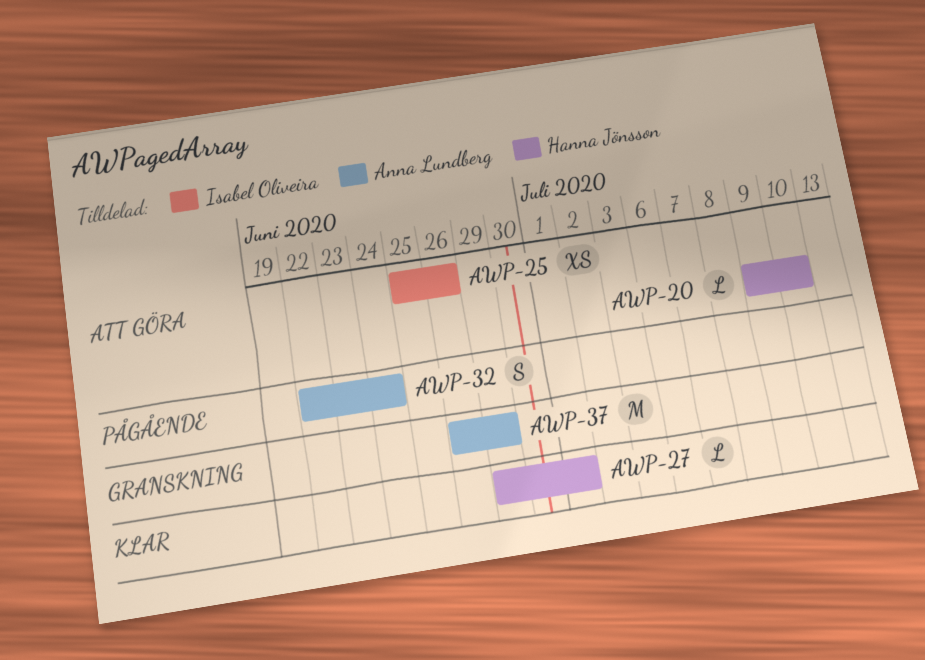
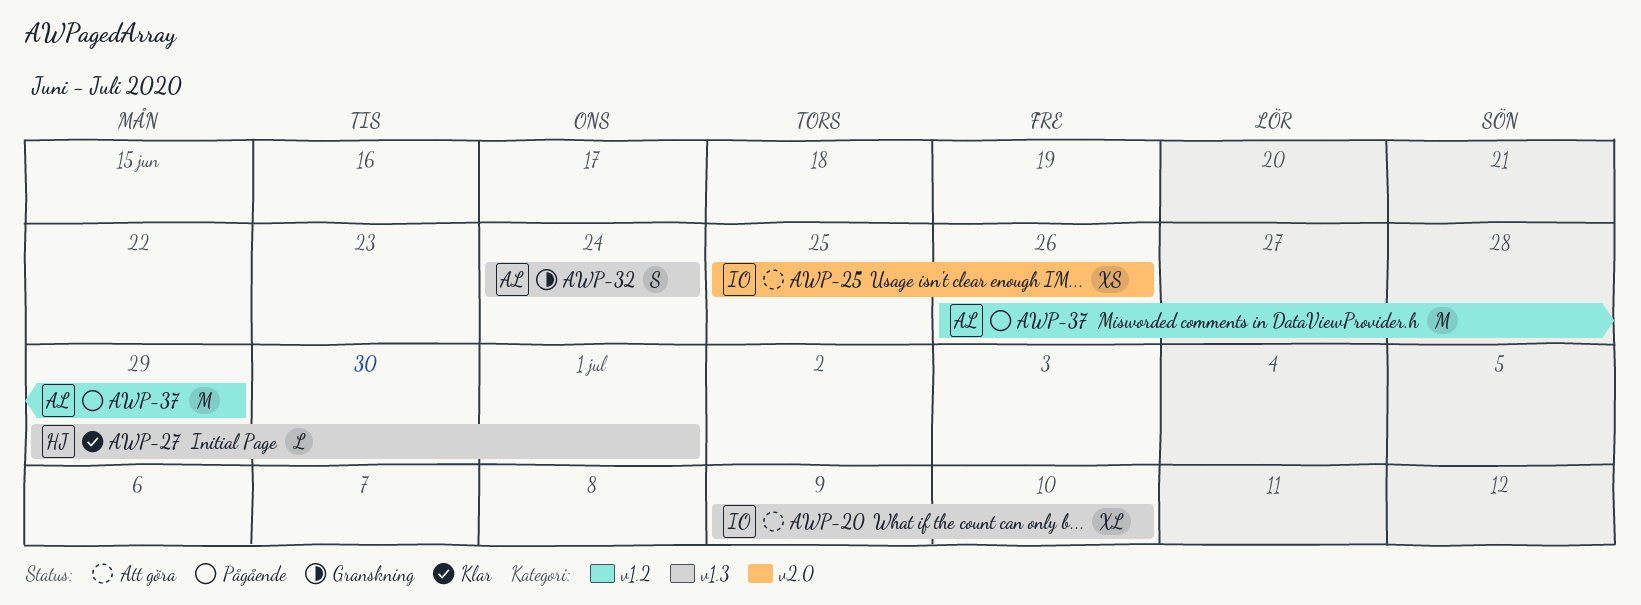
AWP-20, owner: Hanna Jönsson -> Isabel Oliveira
AWP-20, estimate: L -> XL
AWP-32, status: Pågående -> Granskning
AWP-32, start: Jun 22 -> Jun 24
AWP-37, status: Granskning -> Pågående

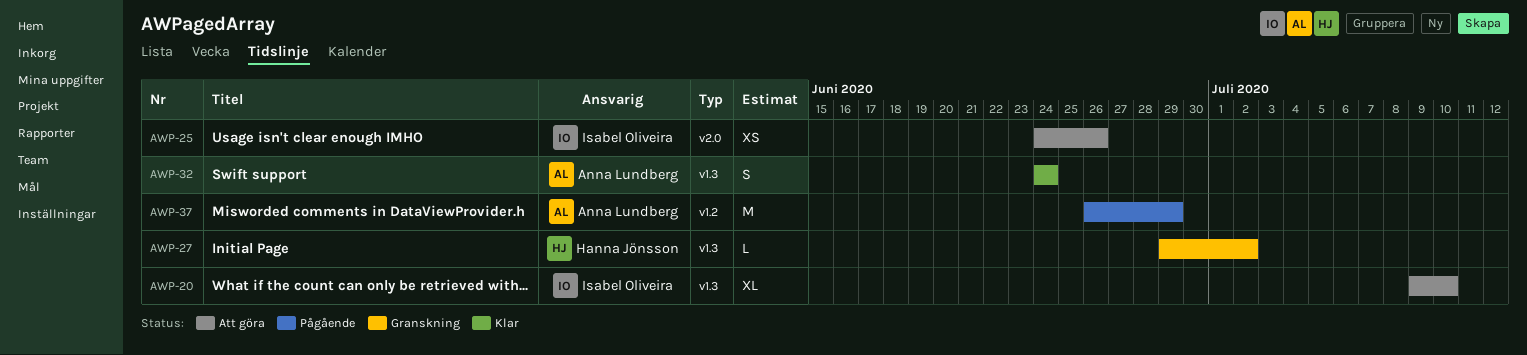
AWP-25, start: Jun 25 -> Jun 24
AWP-27, status: Klar -> Granskning
AWP-27, due: Jul 1 -> Jul 2
AWP-32, status: Granskning -> Klar

